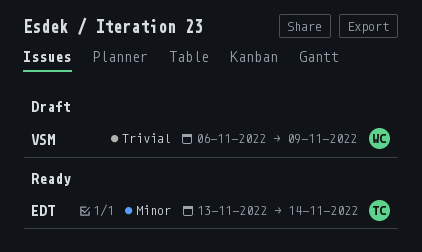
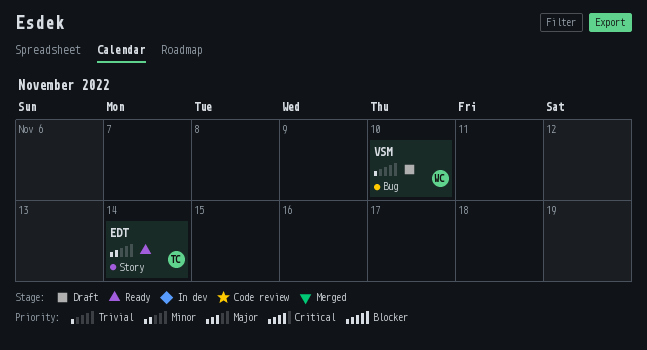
VSM, due: Nov 9 -> Nov 10

